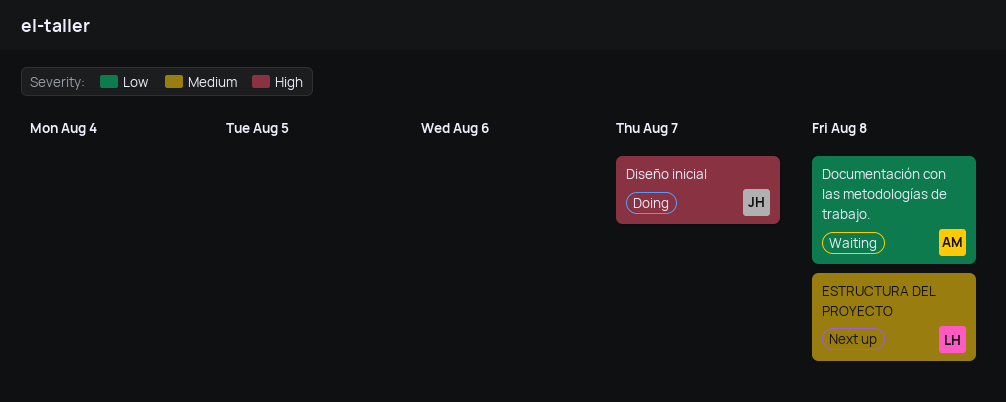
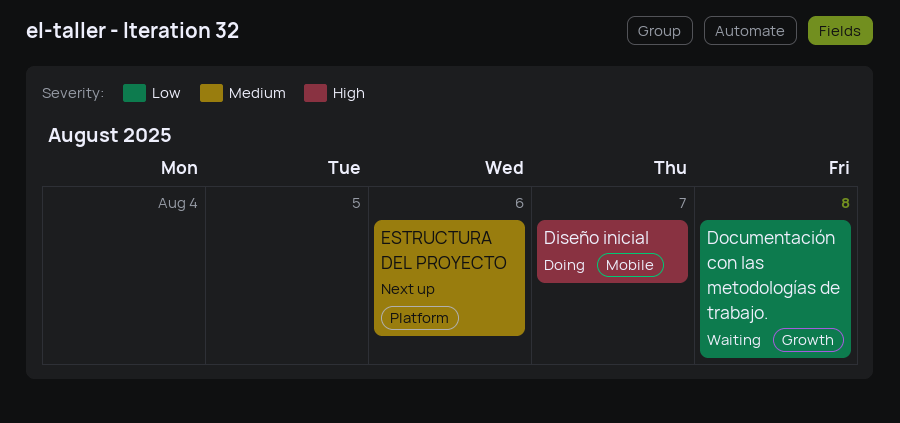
ESTRUCTURA DEL PROYECTO, due: Aug 8 -> Aug 6

